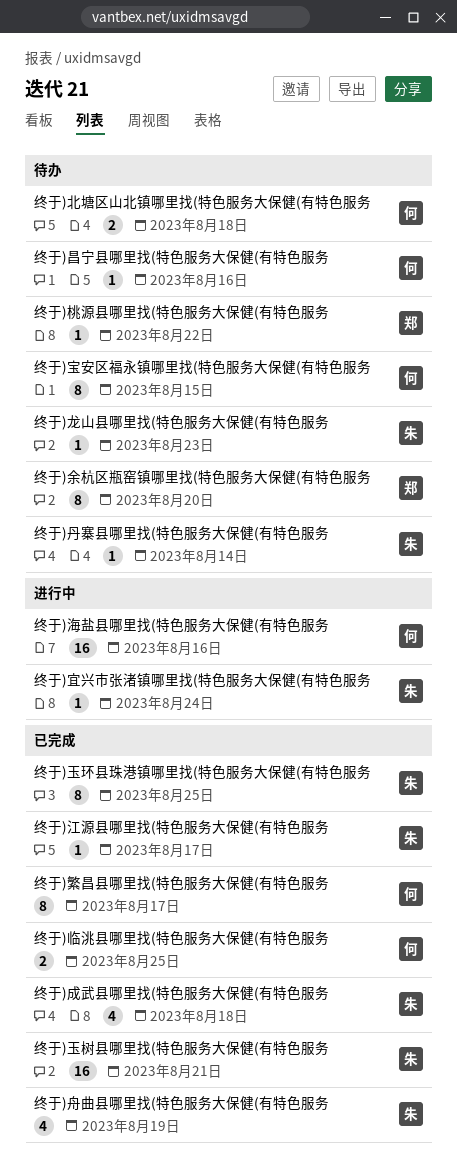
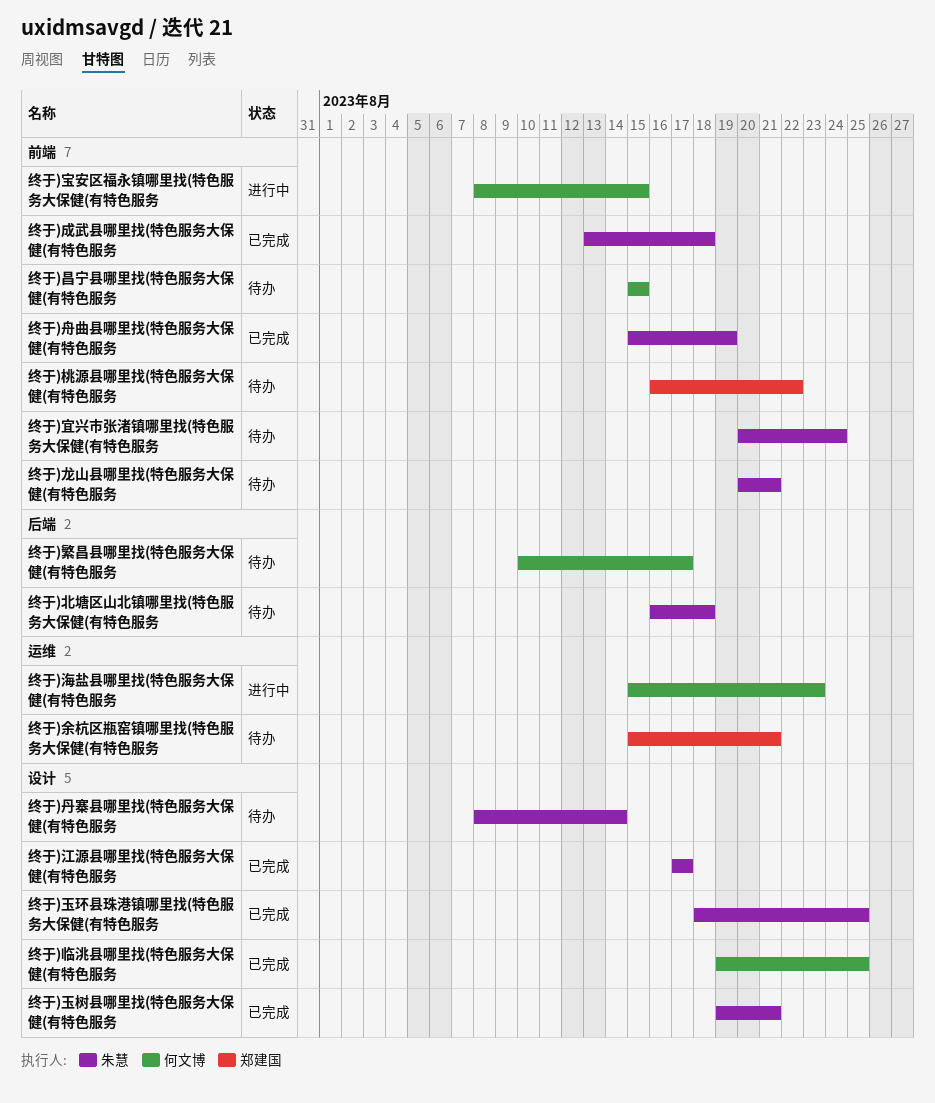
终于)余杭区瓶窑镇哪里找(特色服务大保健(有特色服务, due: Aug 20 -> Aug 21
终于)北塘区山北镇哪里找(特色服务大保健(有特色服务, owner: 何文博 -> 朱慧
终于)宜兴市张渚镇哪里找(特色服务大保健(有特色服务, status: 进行中 -> 待办
终于)宝安区福永镇哪里找(特色服务大保健(有特色服务, status: 待办 -> 进行中
终于)昌宁县哪里找(特色服务大保健(有特色服务, due: Aug 16 -> Aug 15
终于)海盐县哪里找(特色服务大保健(有特色服务, due: Aug 16 -> Aug 23
终于)繁昌县哪里找(特色服务大保健(有特色服务, status: 已完成 -> 待办
终于)龙山县哪里找(特色服务大保健(有特色服务, due: Aug 23 -> Aug 21

